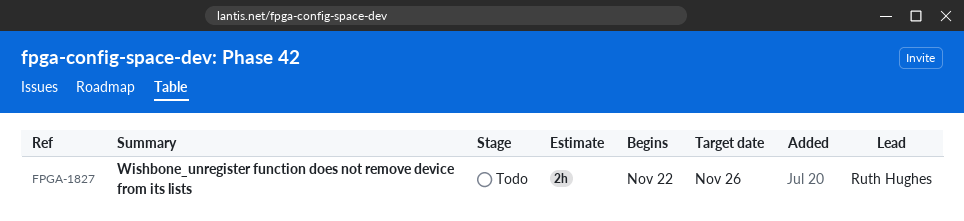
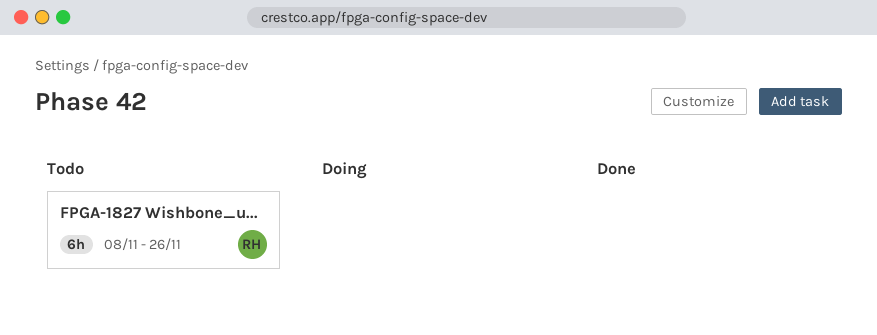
FPGA-1827, estimate: 2h -> 6h
FPGA-1827, start: Nov 22 -> Nov 8

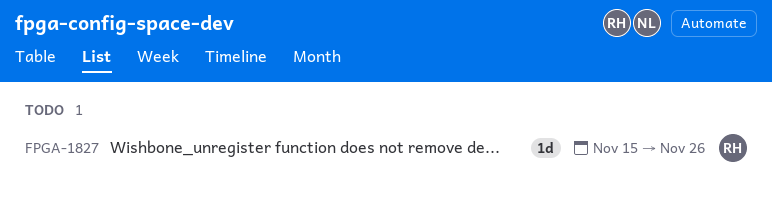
FPGA-1827, estimate: 6h -> 1d
FPGA-1827, start: Nov 8 -> Nov 15

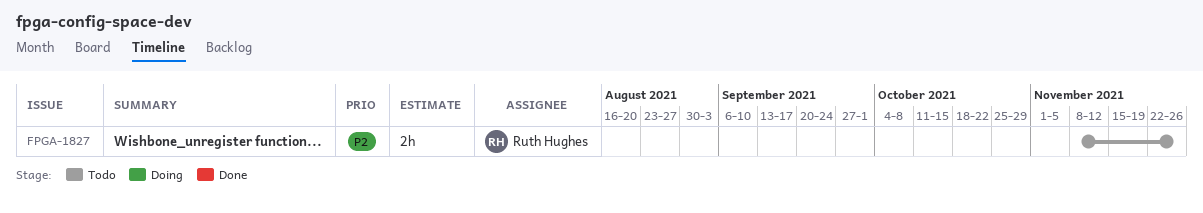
FPGA-1827, estimate: 1d -> 2h
FPGA-1827, start: Nov 15 -> Nov 8

